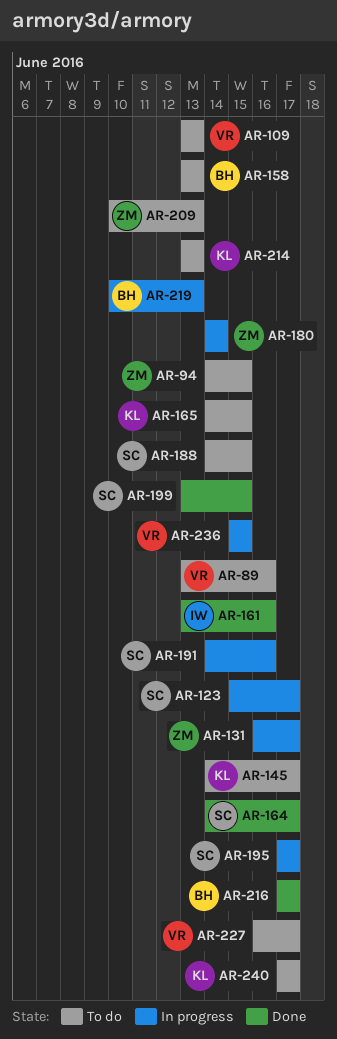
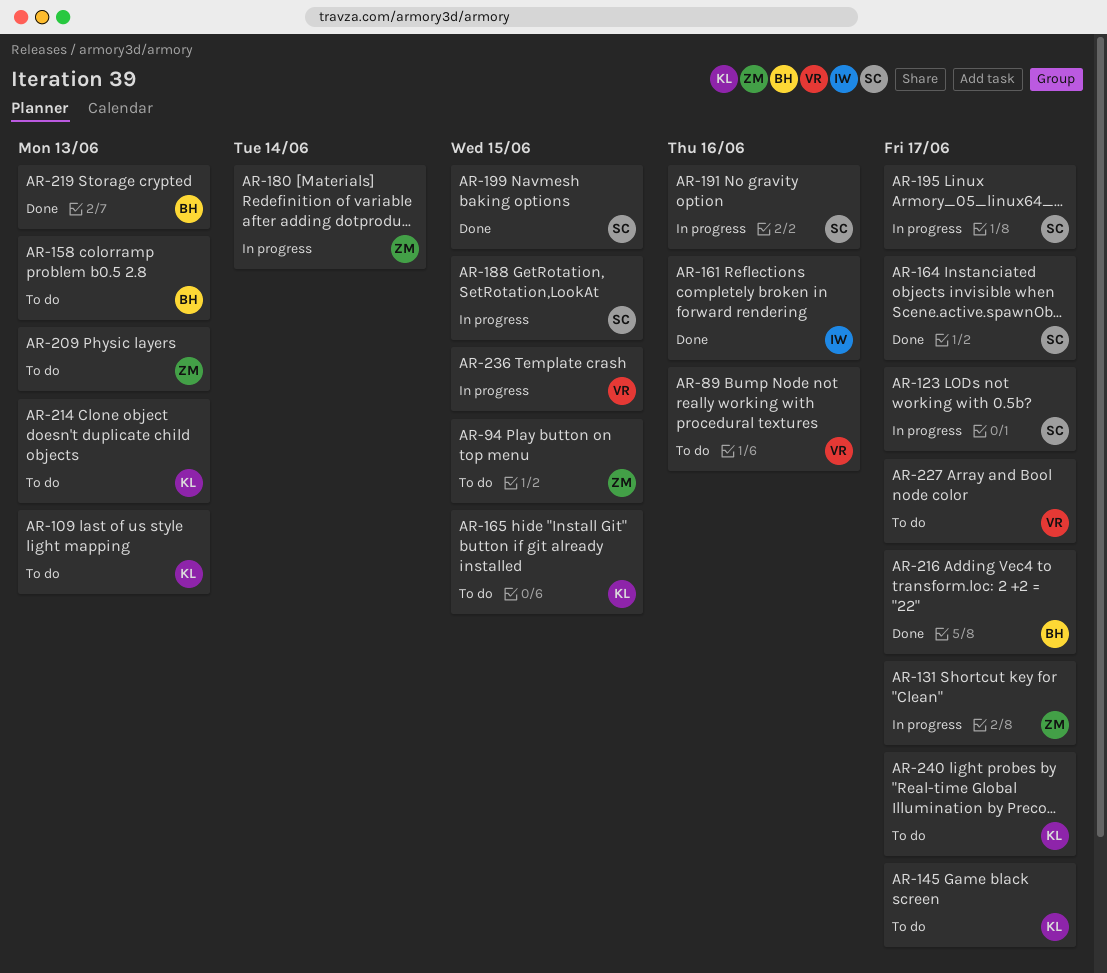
AR-109, owner: VR -> KL
AR-188, status: To do -> In progress
AR-219, status: In progress -> Done

